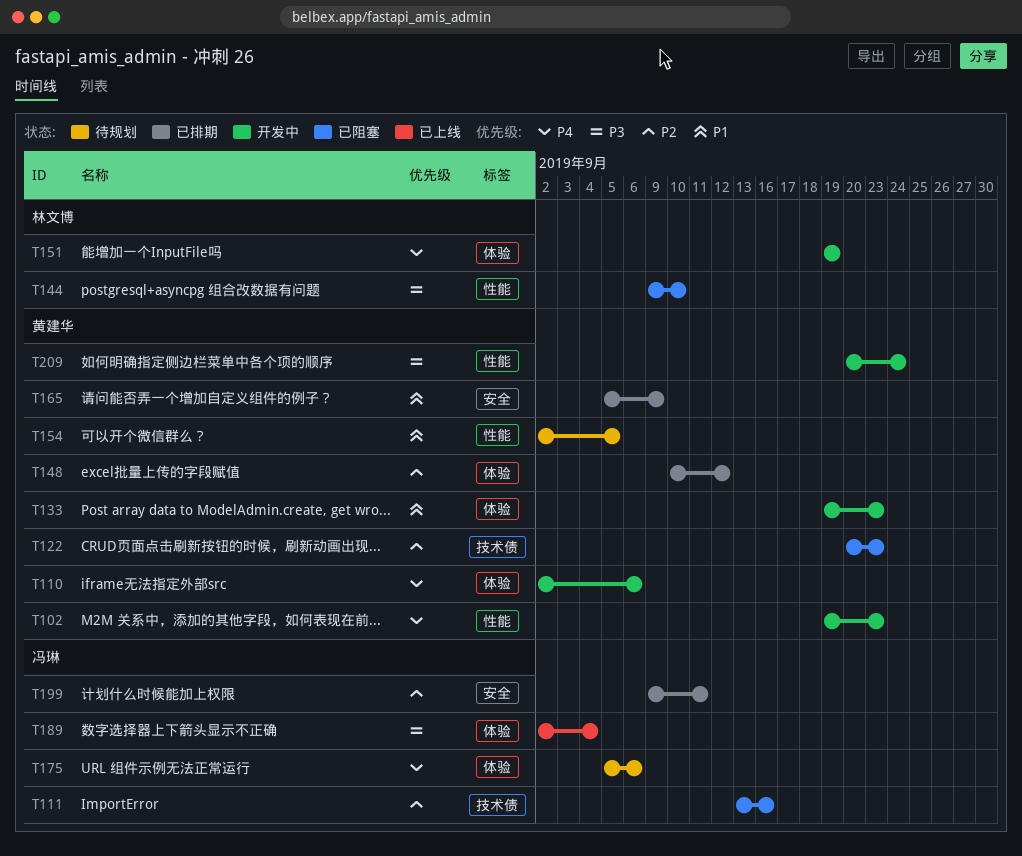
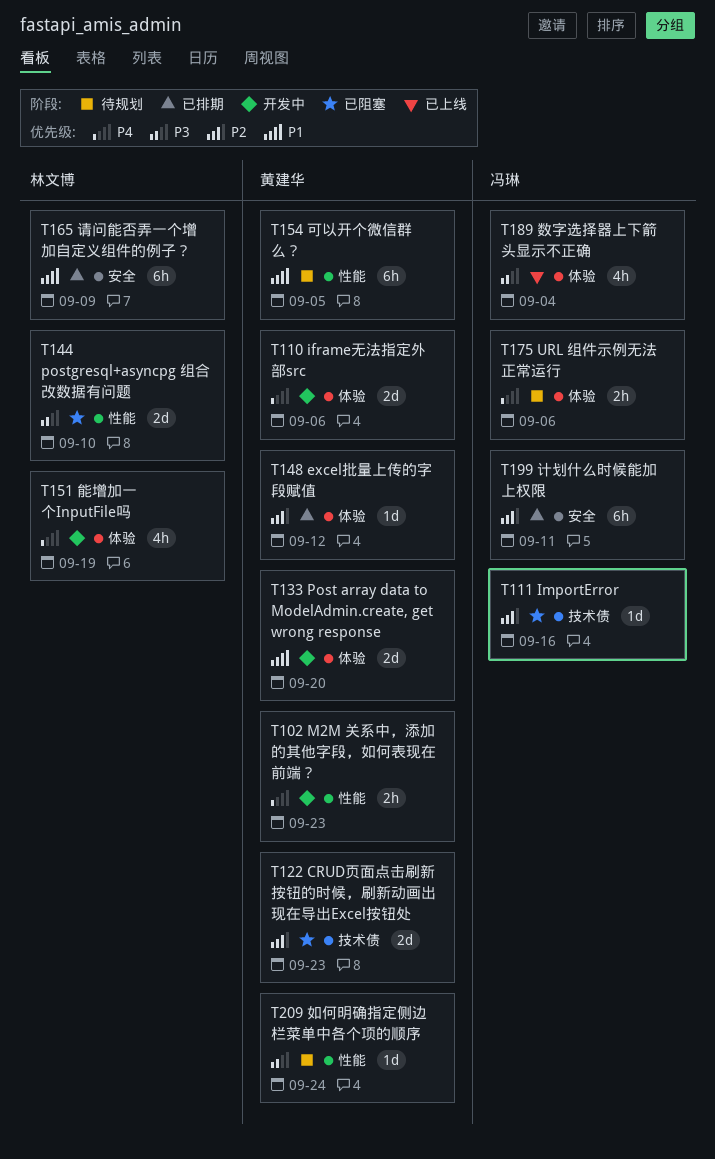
T133, due: Sep 23 -> Sep 20
T165, owner: 黄建华 -> 林文博
T209, status: 开发中 -> 待规划

